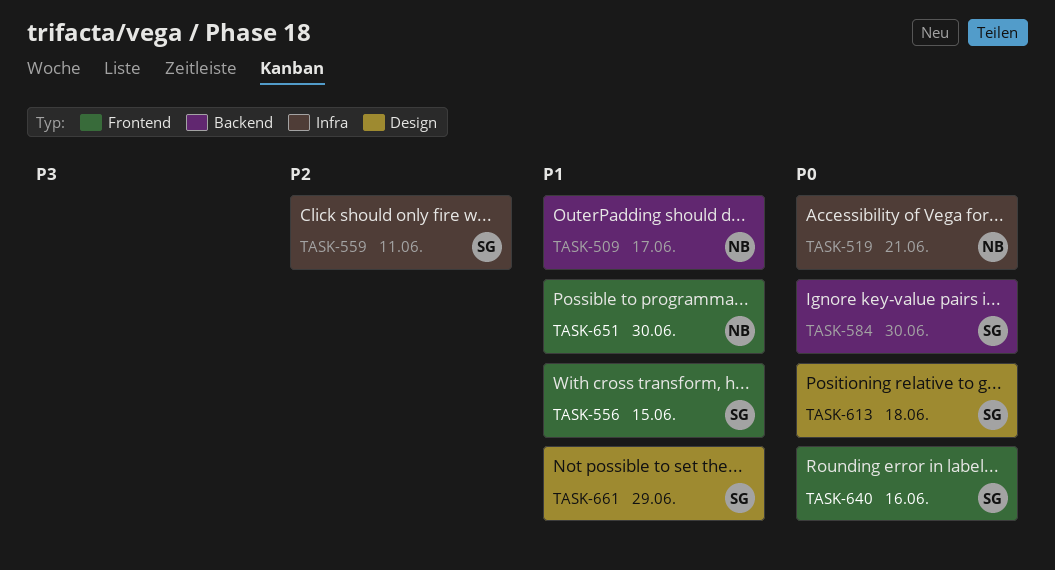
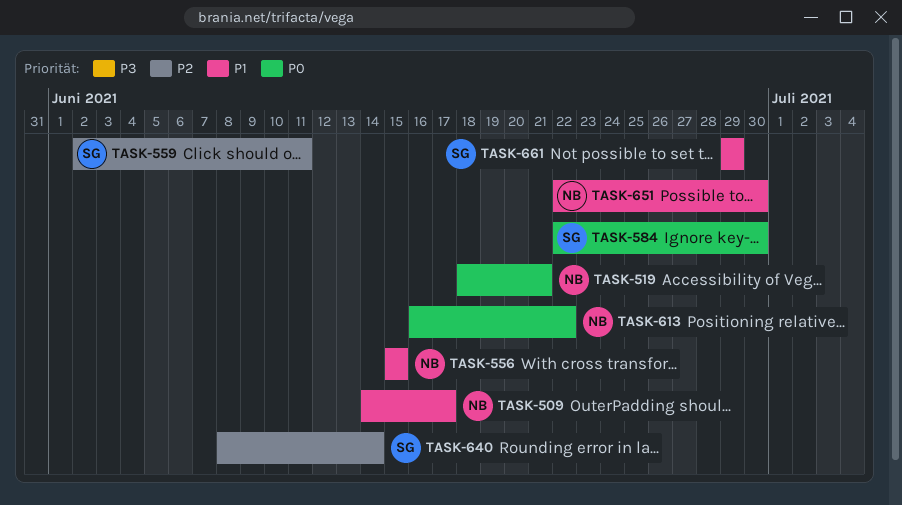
TASK-556, owner: SG -> NB
TASK-613, owner: SG -> NB
TASK-613, due: Jun 18 -> Jun 22
TASK-640, priority: P0 -> P2
TASK-640, due: Jun 16 -> Jun 14

